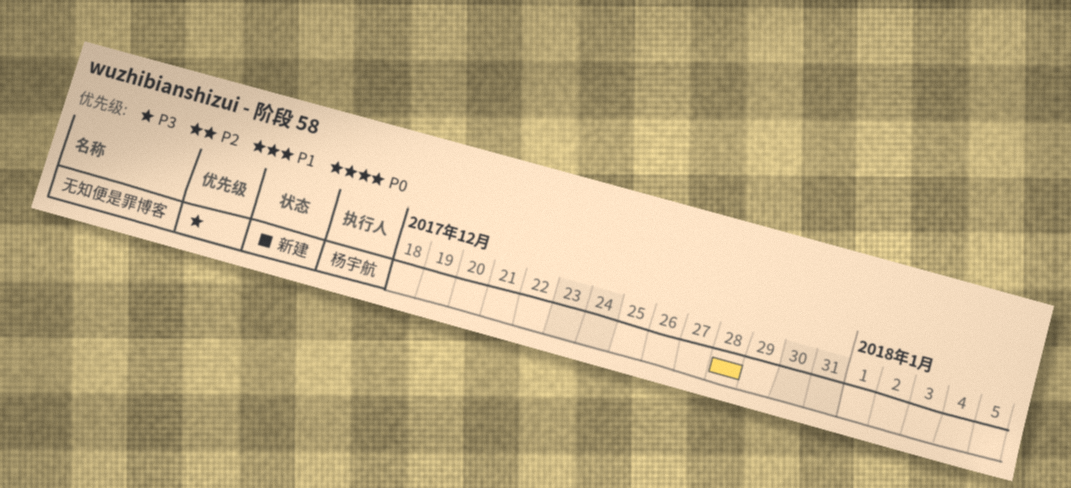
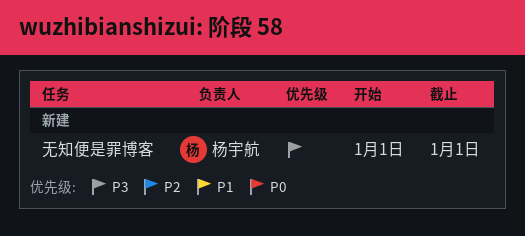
无知便是罪博客, start: Dec 28 -> Jan 1
无知便是罪博客, due: Dec 28 -> Jan 1

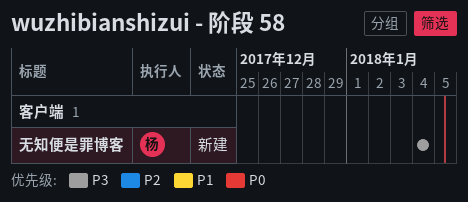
无知便是罪博客, start: Jan 1 -> Jan 4
无知便是罪博客, due: Jan 1 -> Jan 4

